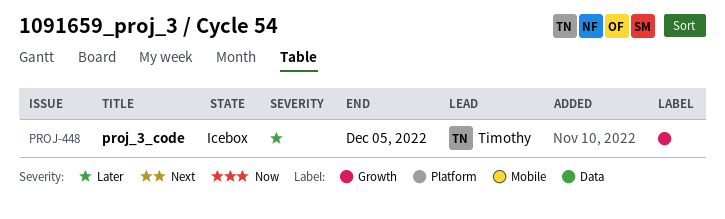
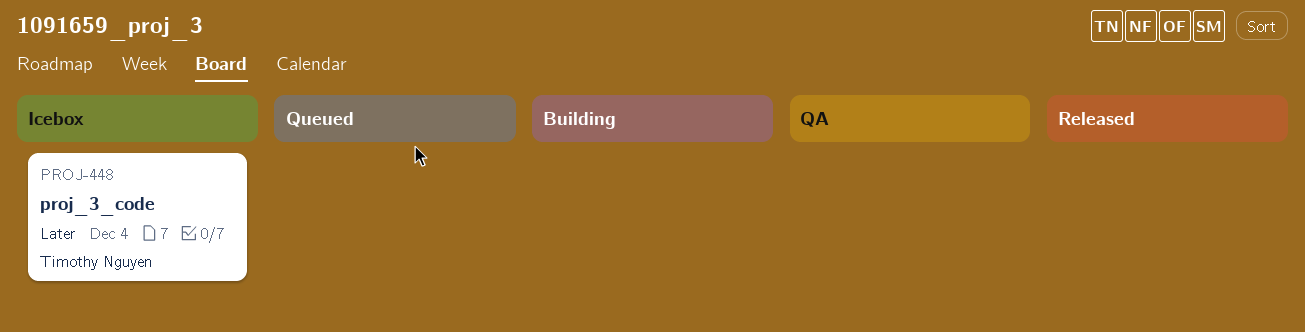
PROJ-448, due: Dec 5 -> Dec 4

